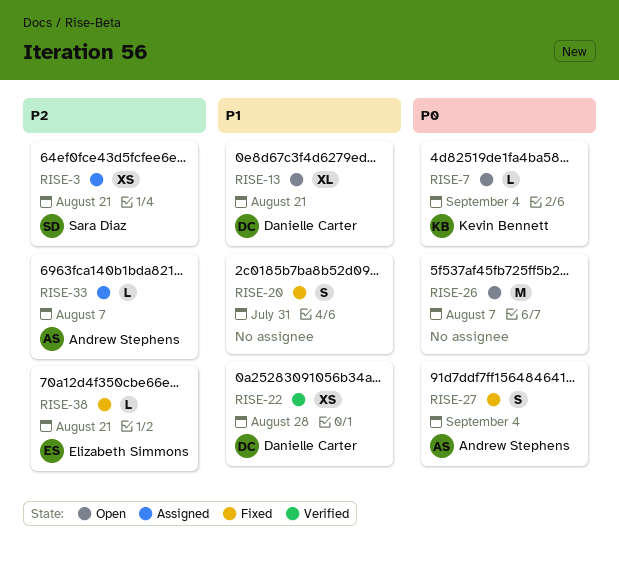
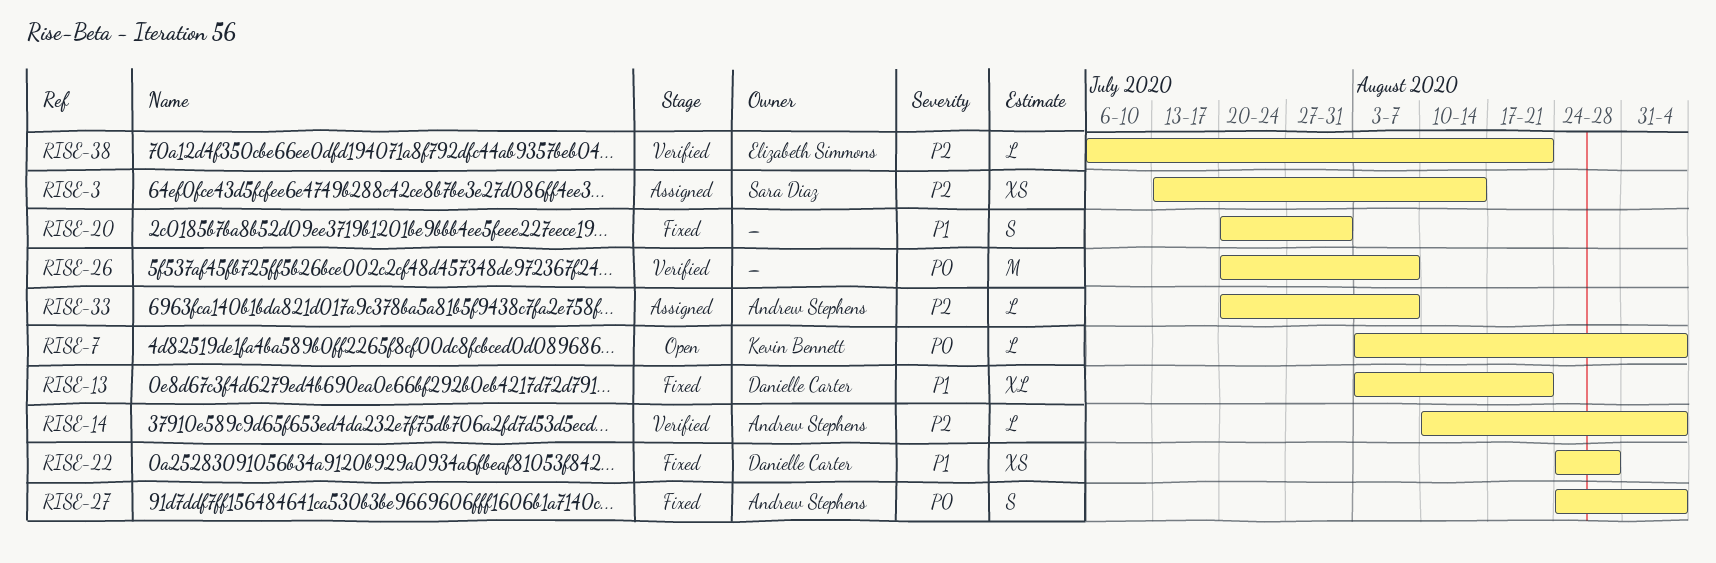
RISE-3, due: Aug 21 -> Aug 14
RISE-13, status: Open -> Fixed
RISE-14: none -> present
RISE-22, status: Verified -> Fixed
RISE-26, status: Open -> Verified
RISE-38, status: Fixed -> Verified

